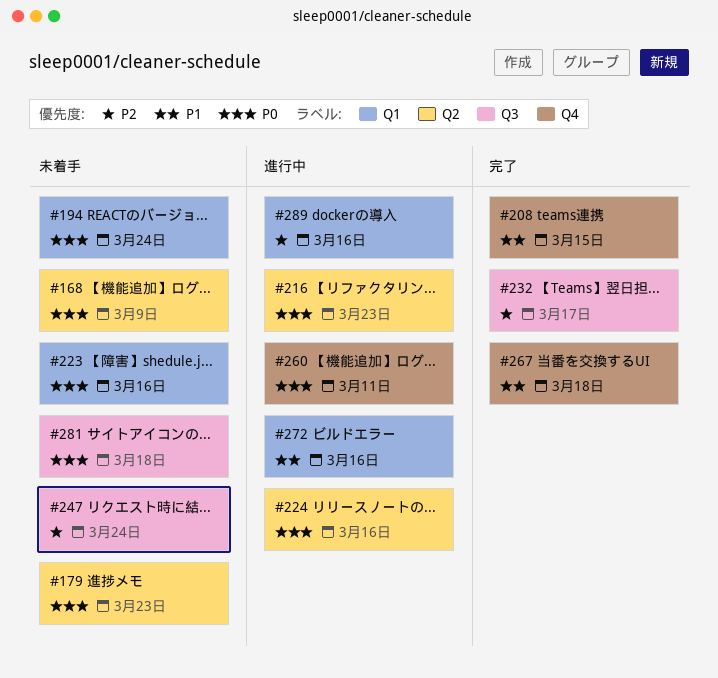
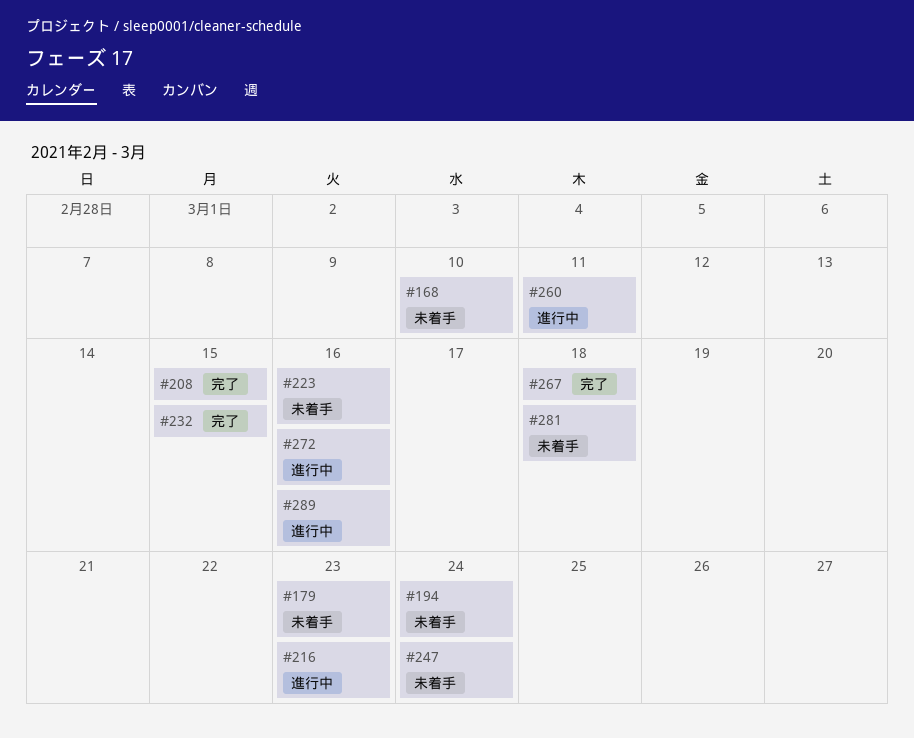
#168, due: Mar 9 -> Mar 10
#224: present -> none
#232, due: Mar 17 -> Mar 15

